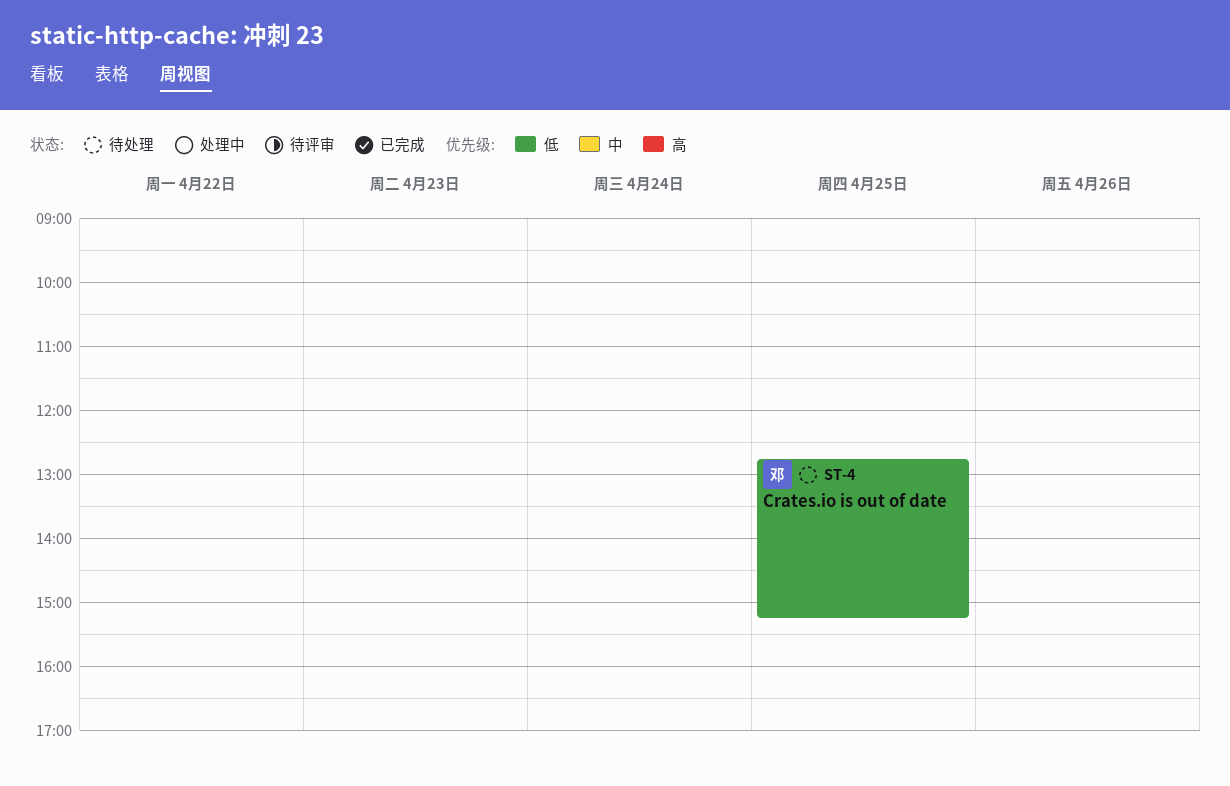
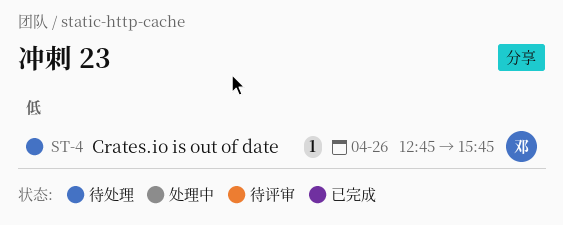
ST-4, day: Apr 25 -> Apr 26
ST-4, ends: 15:15 -> 15:45

